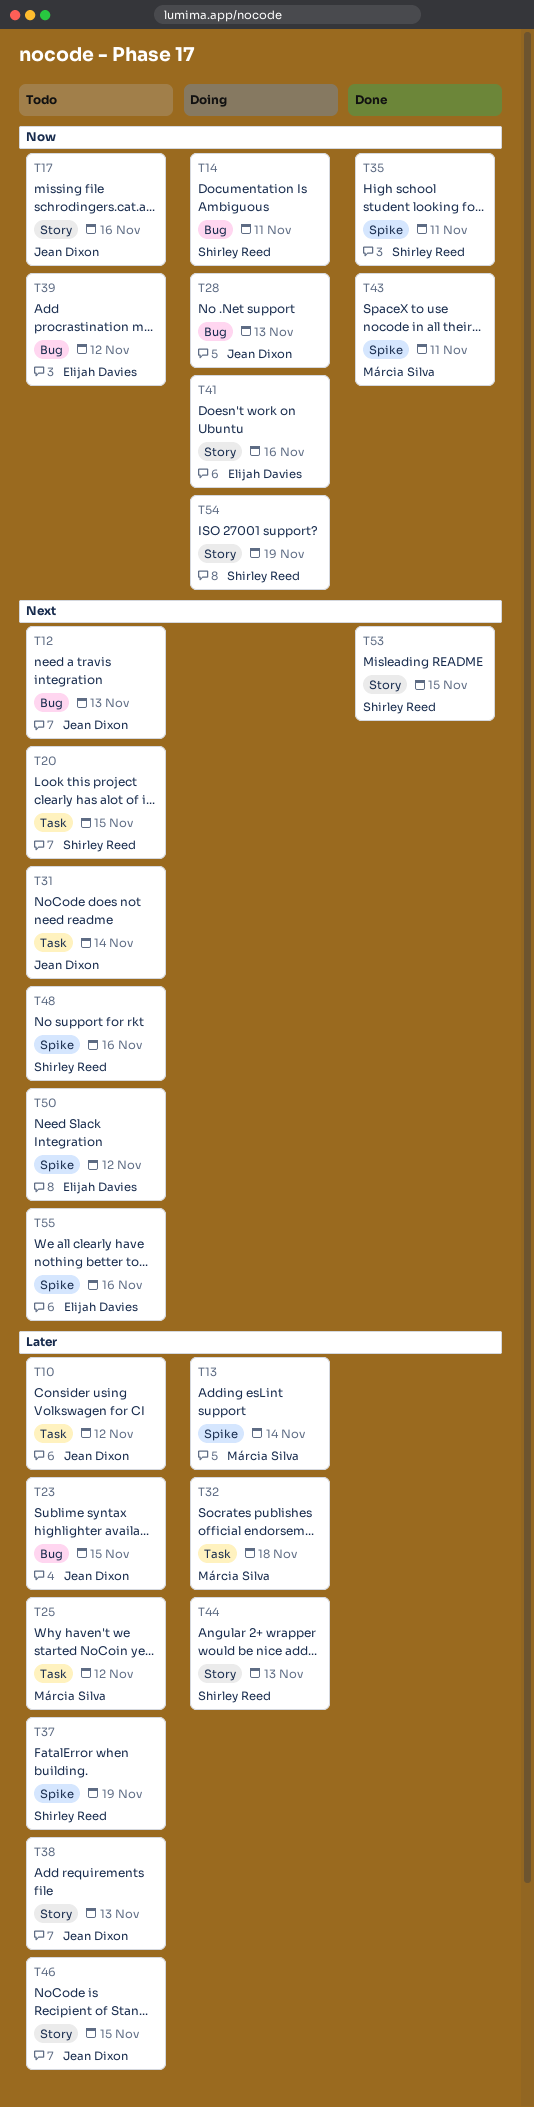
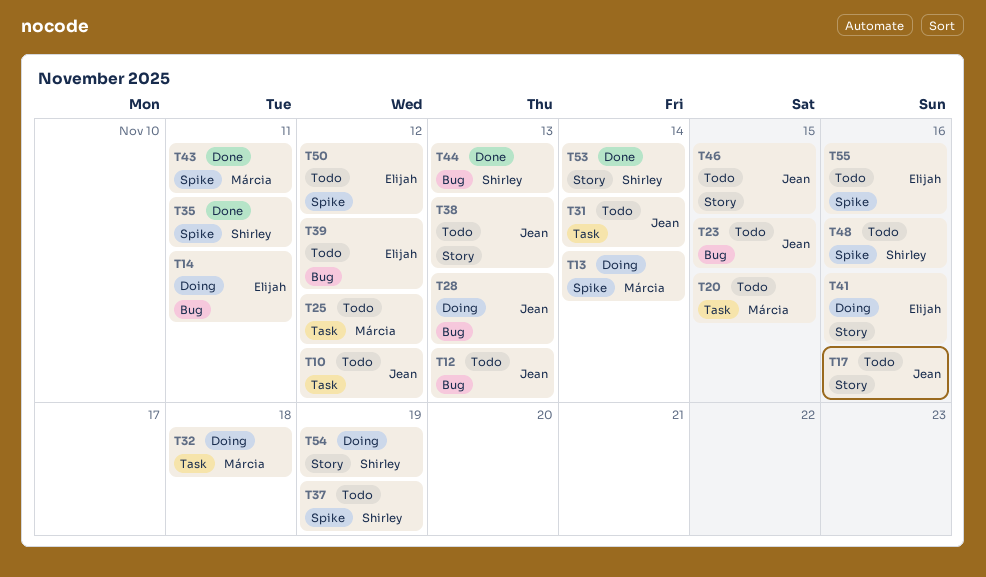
T14, owner: Shirley Reed -> Elijah Davies
T20, owner: Shirley Reed -> Márcia Silva
T44, status: Doing -> Done
T44, label: Story -> Bug
T53, due: Nov 15 -> Nov 14

